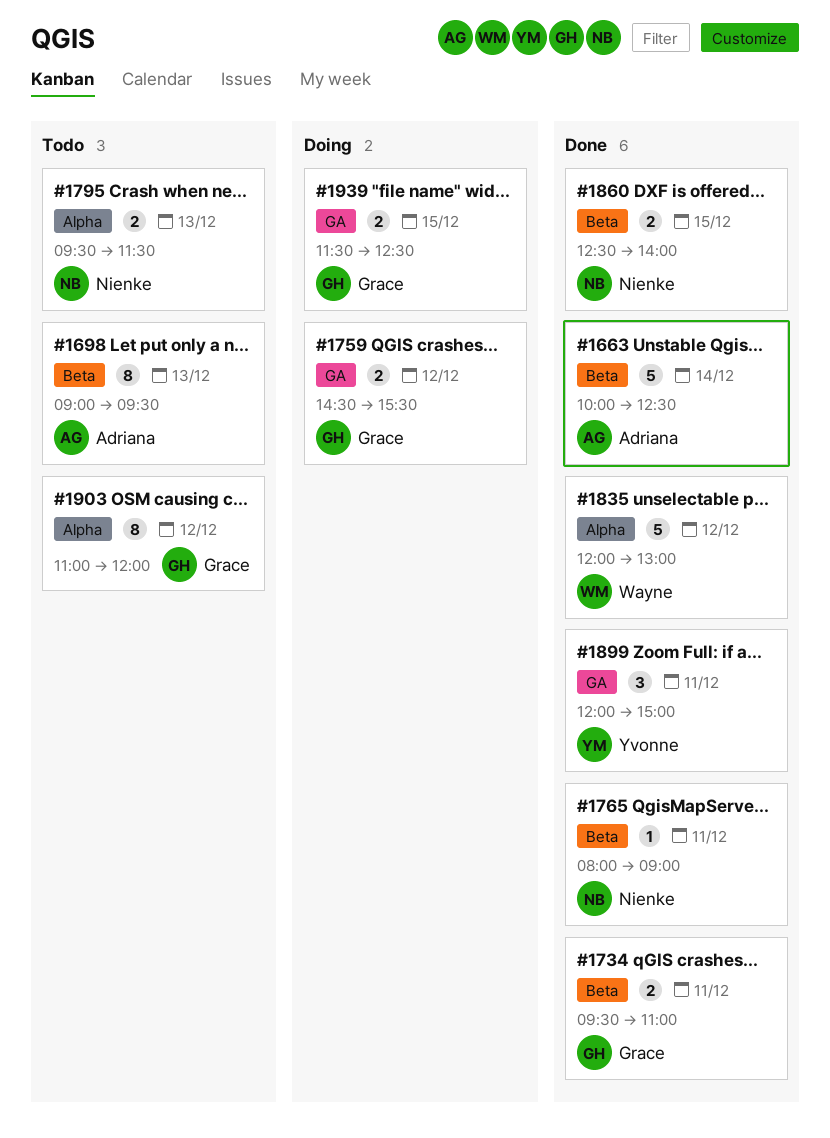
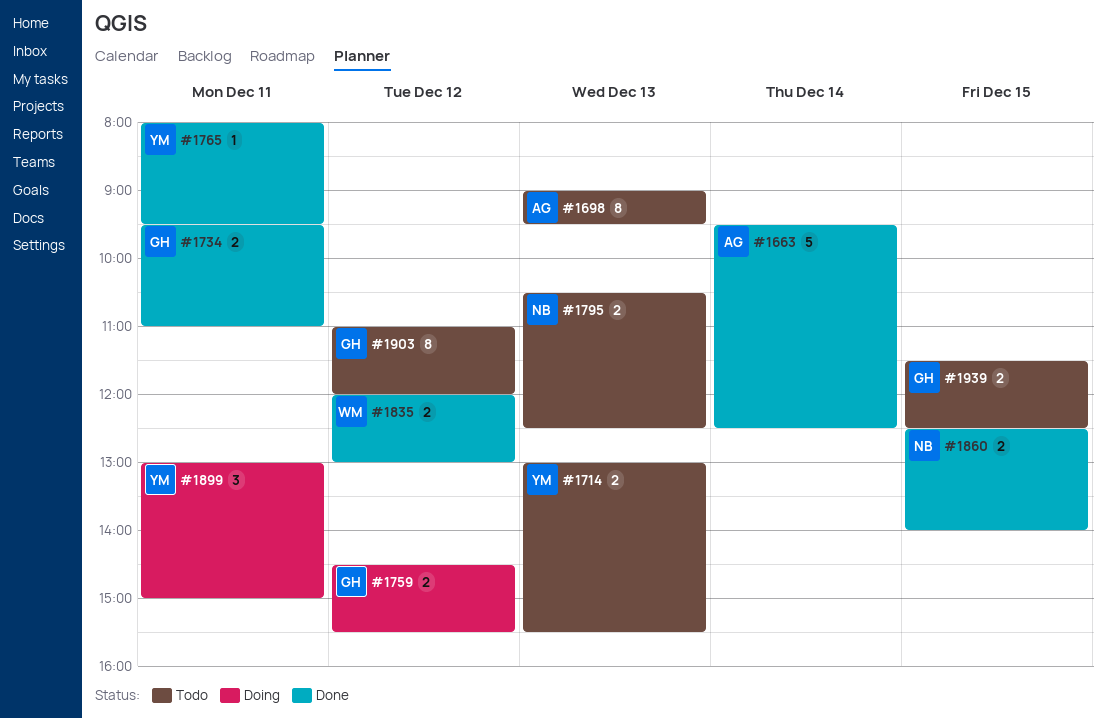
#1663, begins: 10:00 -> 09:30
#1714: none -> present
#1765, owner: Nienke -> Yvonne
#1765, ends: 09:00 -> 09:30
#1795, begins: 09:30 -> 10:30
#1795, ends: 11:30 -> 12:30
#1835, estimate: 5 -> 2
#1899, status: Done -> Doing
#1899, begins: 12:00 -> 13:00
#1939, status: Doing -> Todo

